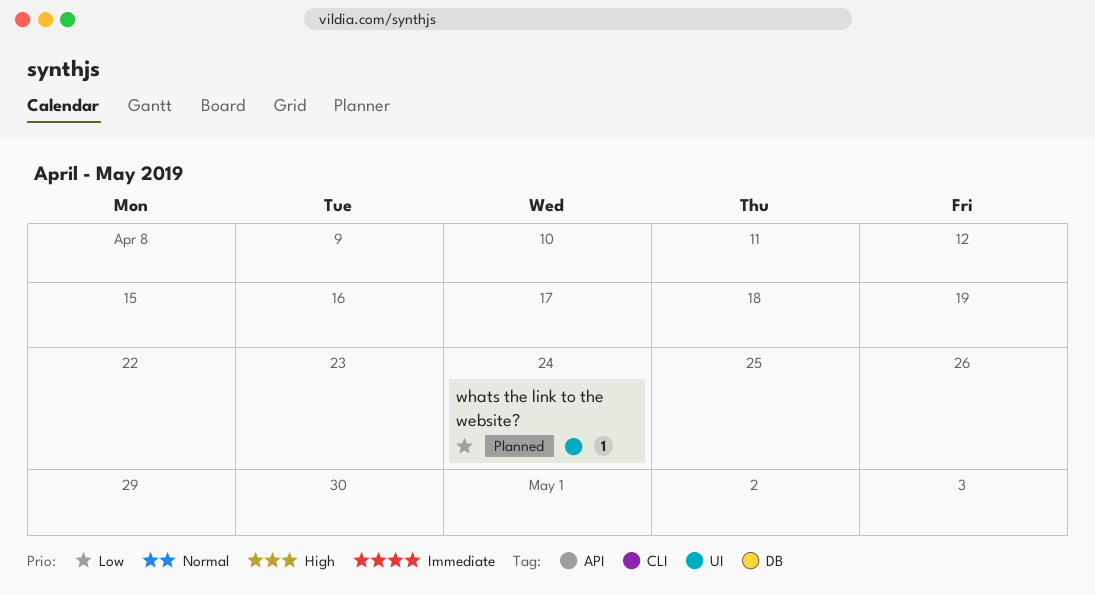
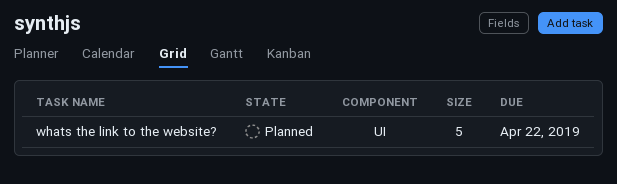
whats the link to the website?, estimate: 1 -> 5
whats the link to the website?, due: Apr 24 -> Apr 22

